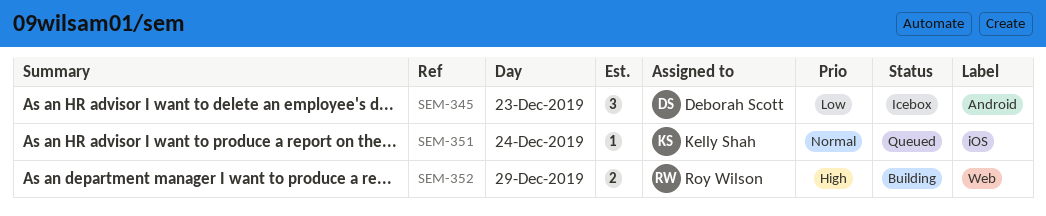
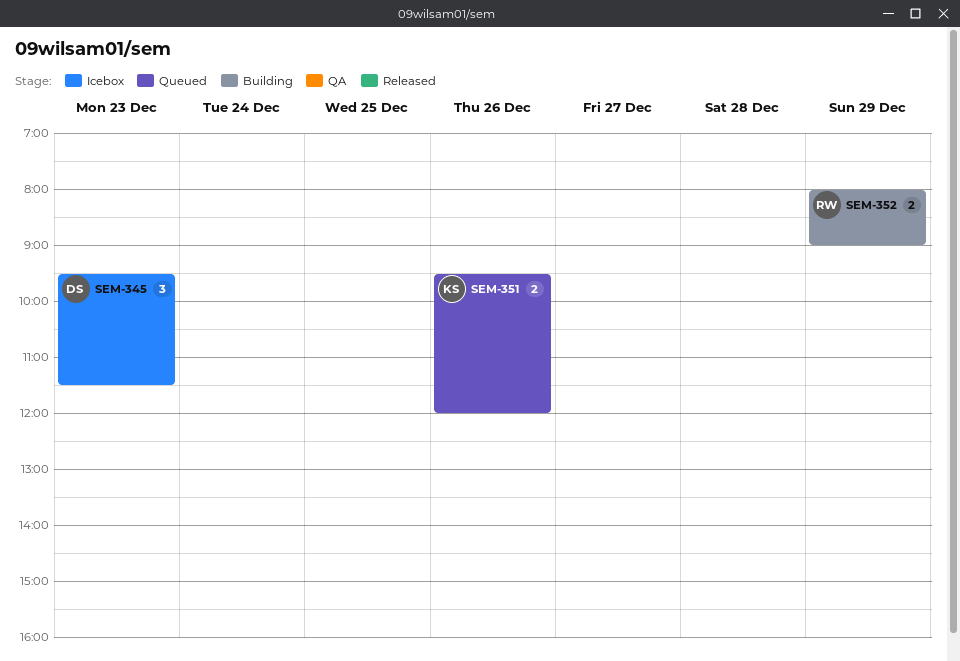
SEM-351, estimate: 1 -> 2
SEM-351, day: Dec 24 -> Dec 26

